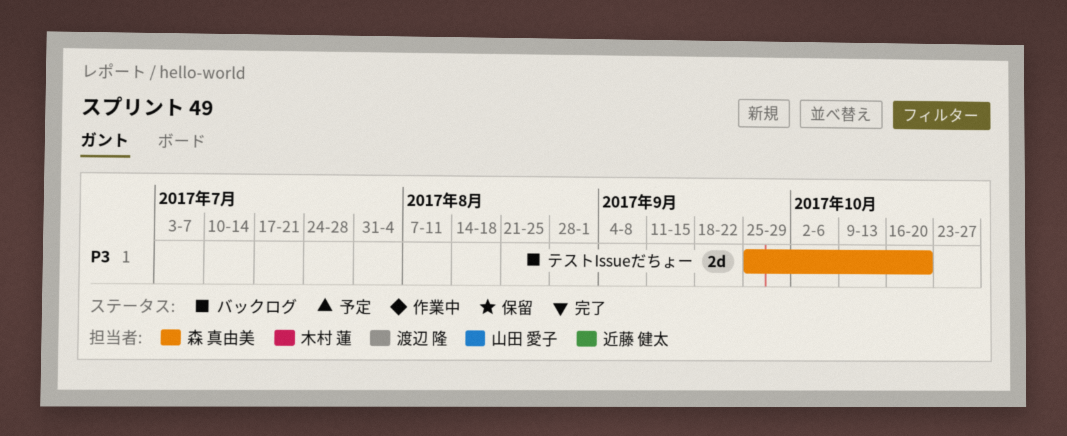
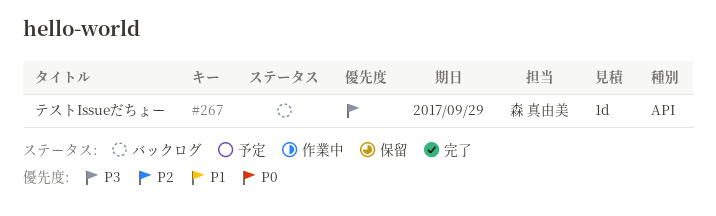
テストIssueだちょー, estimate: 2d -> 1d
テストIssueだちょー, due: Oct 20 -> Sep 29

